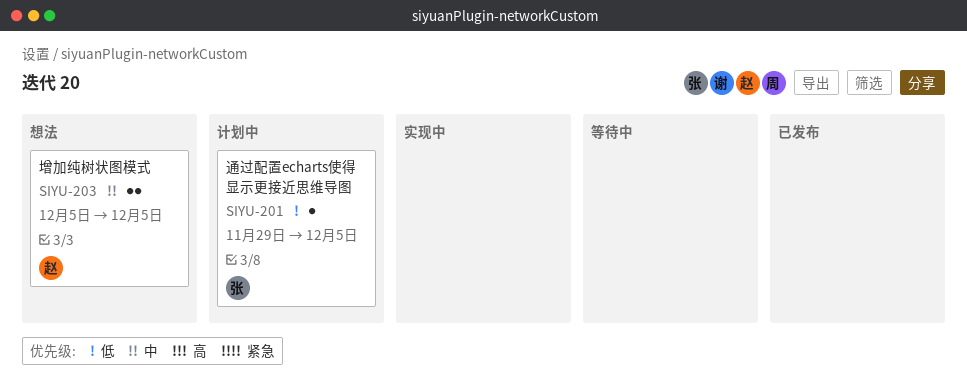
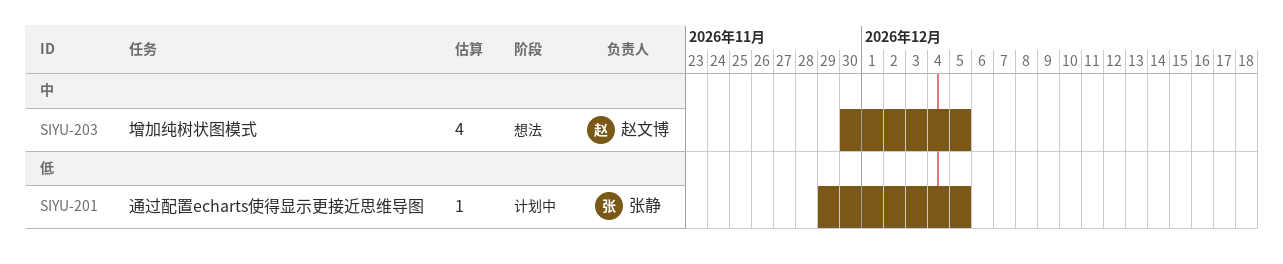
SIYU-203, estimate: 2 -> 4
SIYU-203, start: Dec 5 -> Nov 30

